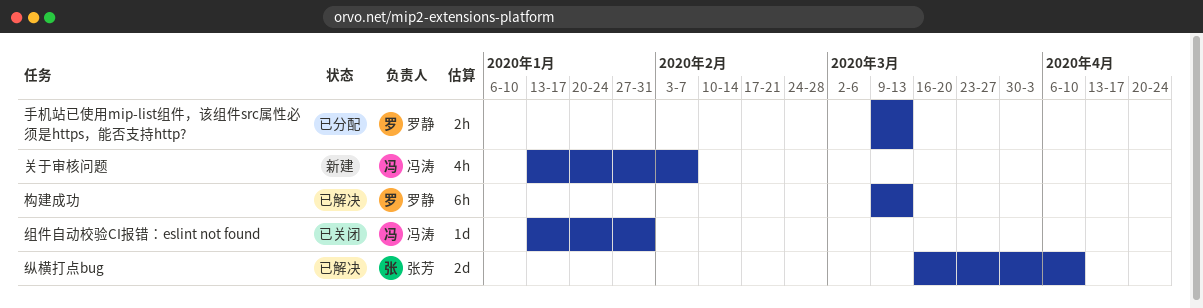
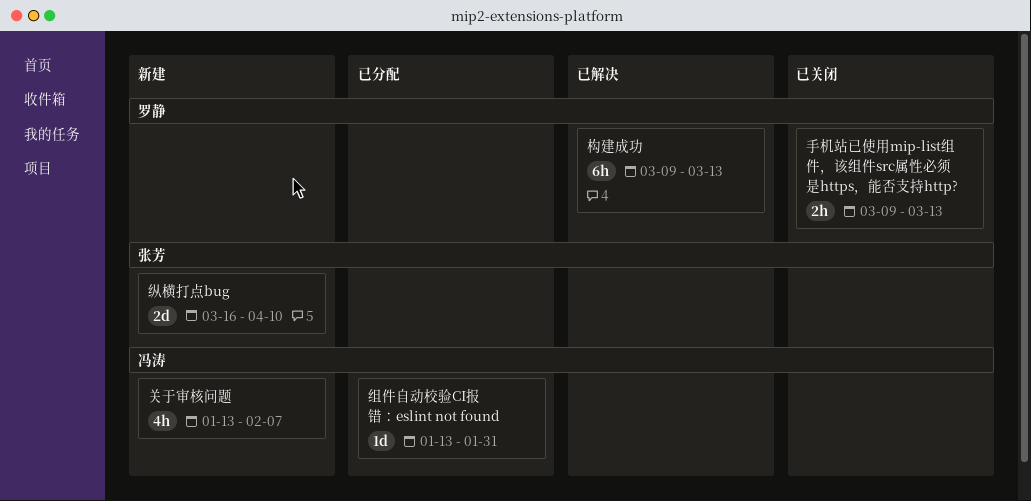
手机站已使用mip-list组件，该组件src属性必须是https，能否支持http?, status: 已分配 -> 已关闭
纵横打点bug, status: 已解决 -> 新建
组件自动校验CI报错：eslint not found, status: 已关闭 -> 已分配

